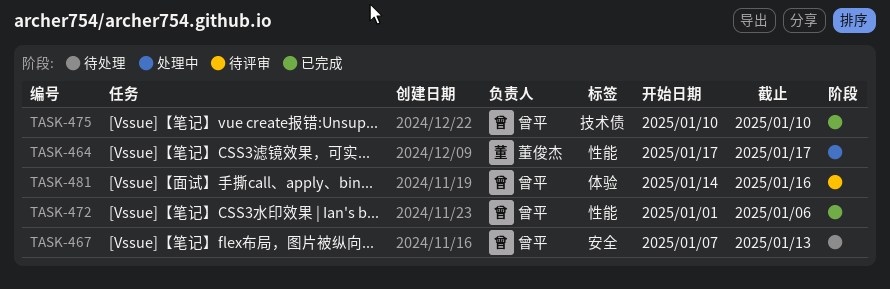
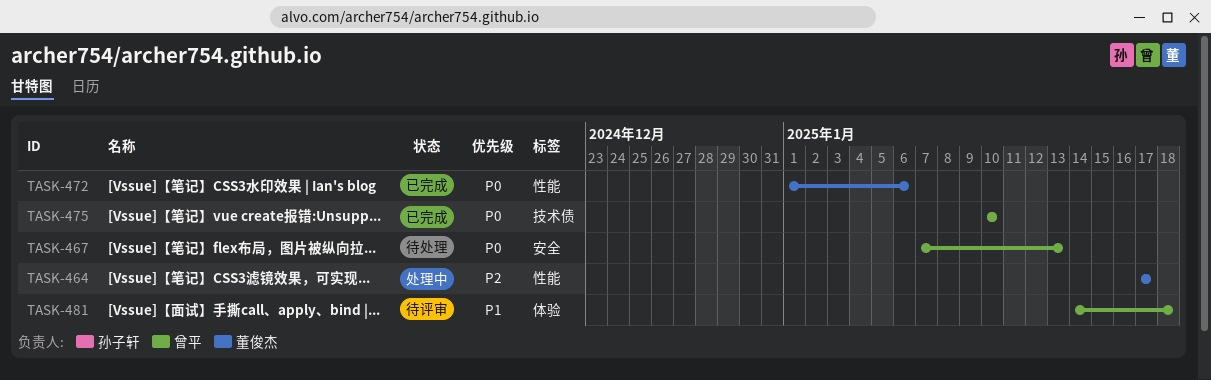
TASK-472, owner: 曾平 -> 董俊杰
TASK-481, due: Jan 16 -> Jan 18

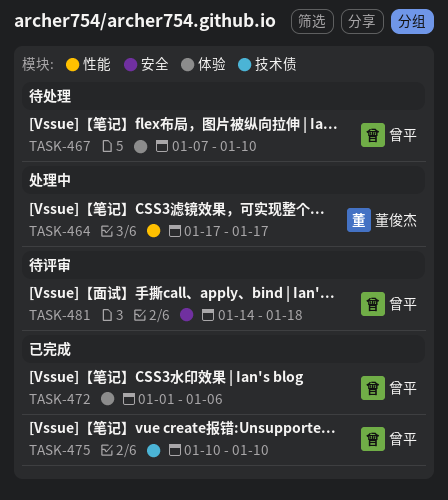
TASK-467, label: 安全 -> 体验
TASK-467, due: Jan 13 -> Jan 10
TASK-472, owner: 董俊杰 -> 曾平
TASK-472, label: 性能 -> 体验
TASK-481, label: 体验 -> 安全

